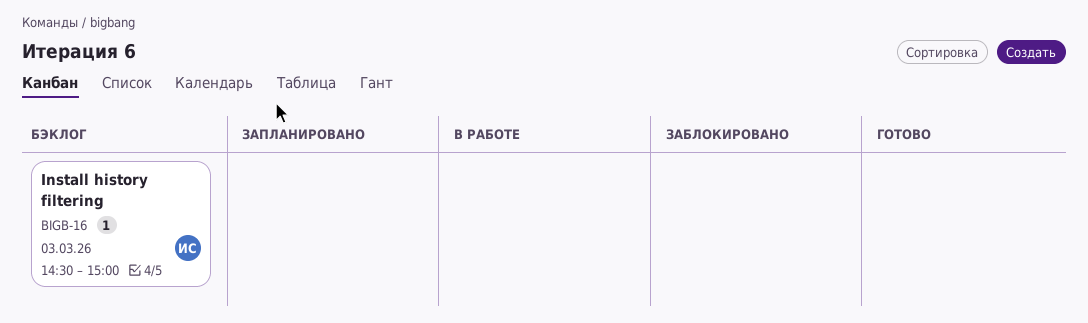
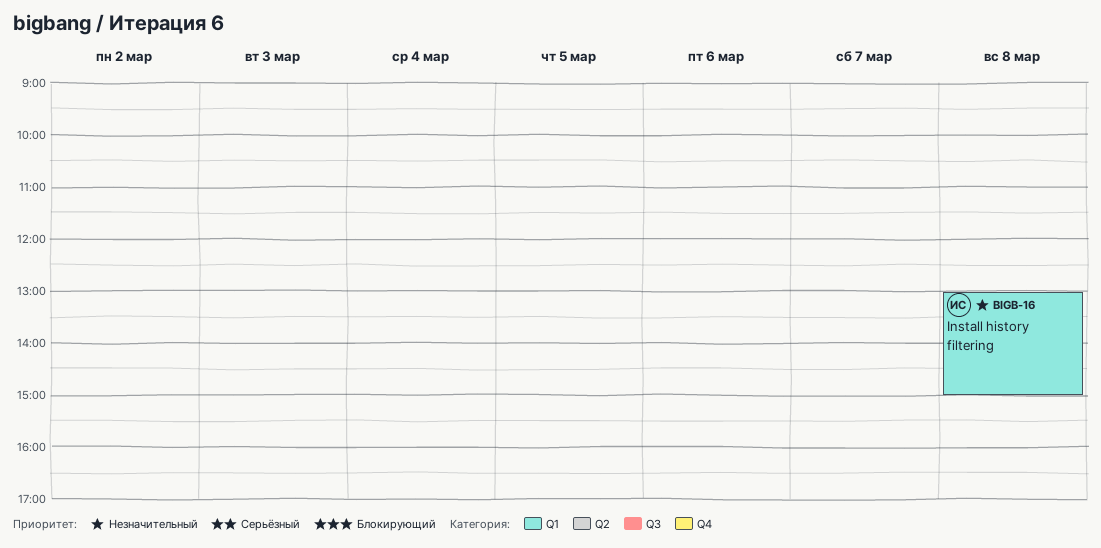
BIGB-16, day: Mar 3 -> Mar 8
BIGB-16, begins: 14:30 -> 13:00

